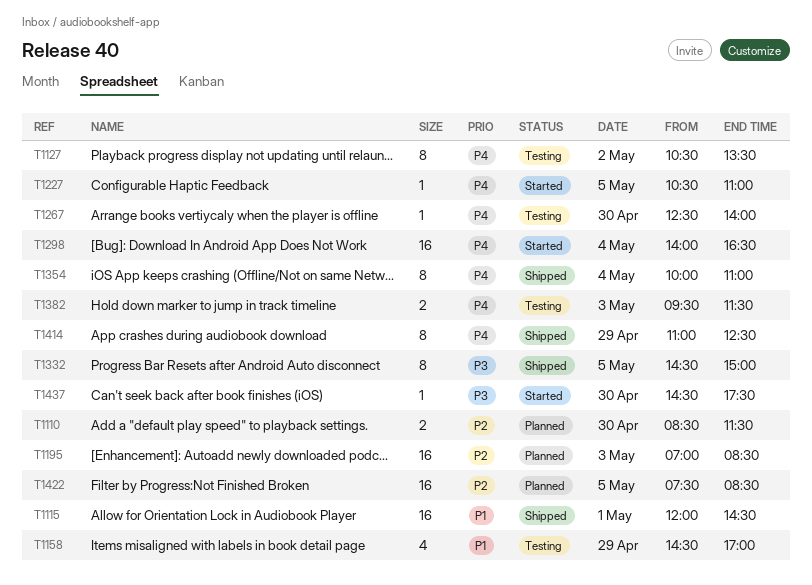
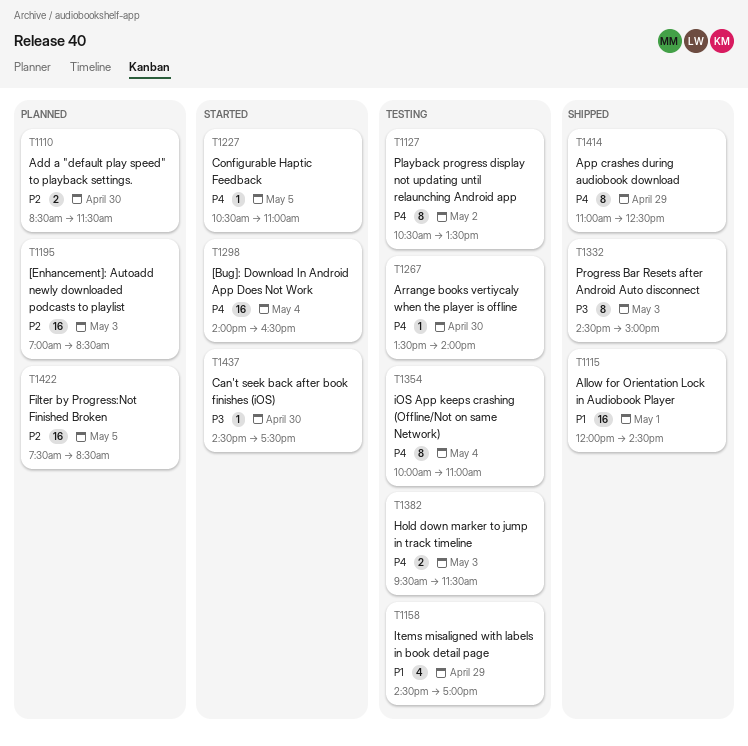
T1267, begins: 12:30 -> 13:30
T1332, day: May 5 -> May 3
T1354, status: Shipped -> Testing

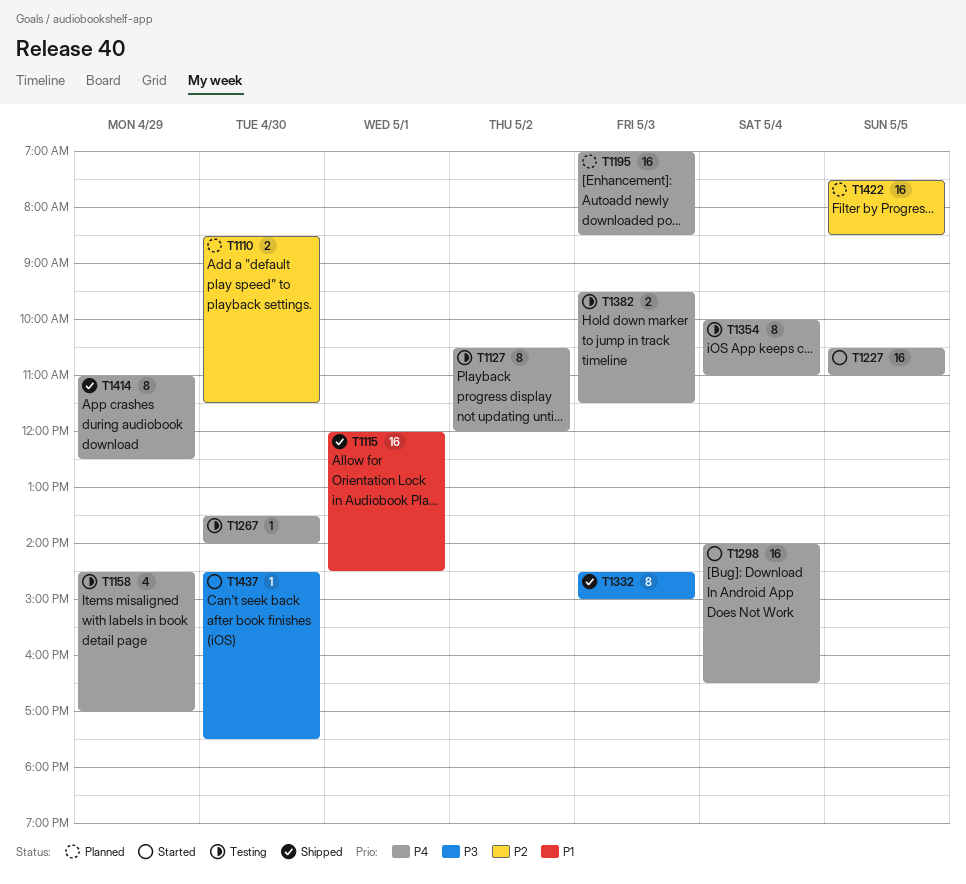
T1127, ends: 13:30 -> 12:00
T1158, priority: P1 -> P4
T1195, priority: P2 -> P4
T1227, estimate: 1 -> 16

